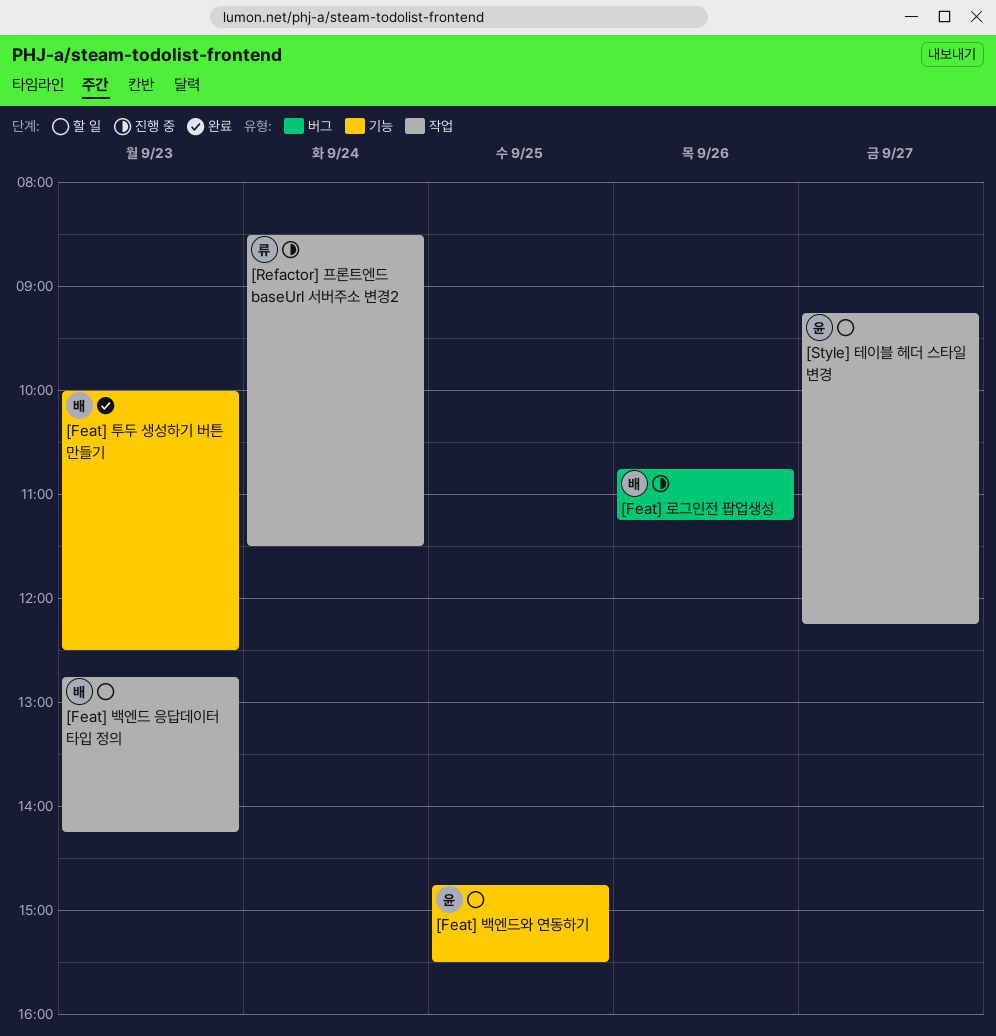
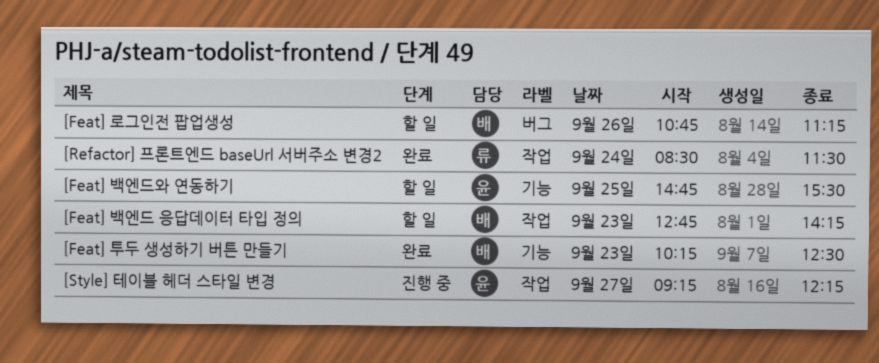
[Feat] 로그인전 팝업생성, status: 진행 중 -> 할 일
[Feat] 투두 생성하기 버튼 만들기, begins: 10:00 -> 10:15
[Refactor] 프론트엔드 baseUrl 서버주소 변경2, status: 진행 중 -> 완료
[Style] 테이블 헤더 스타일 변경, status: 할 일 -> 진행 중

